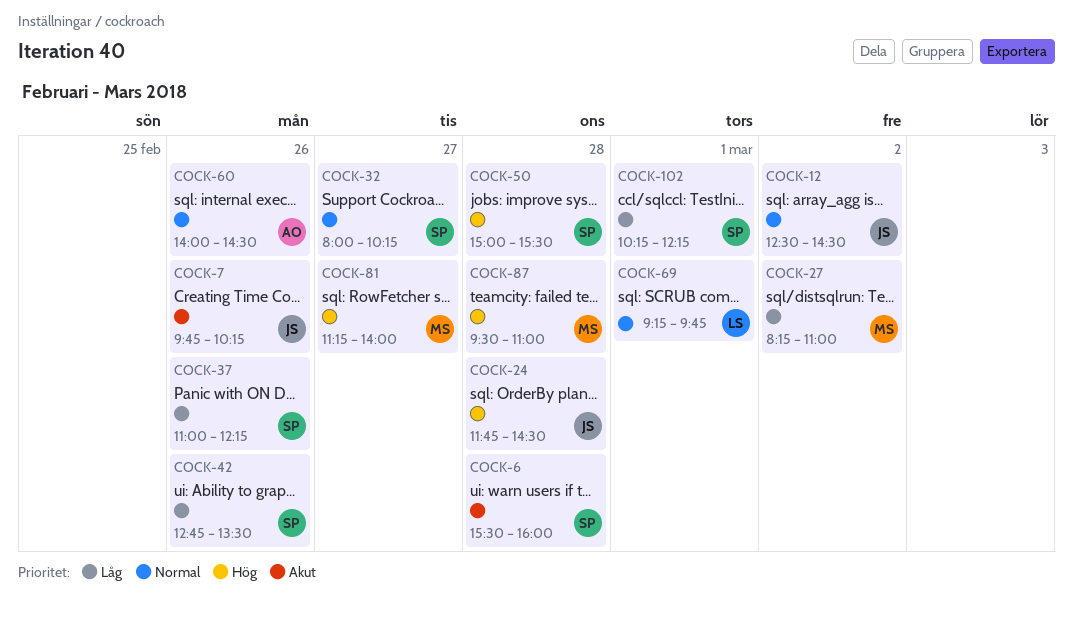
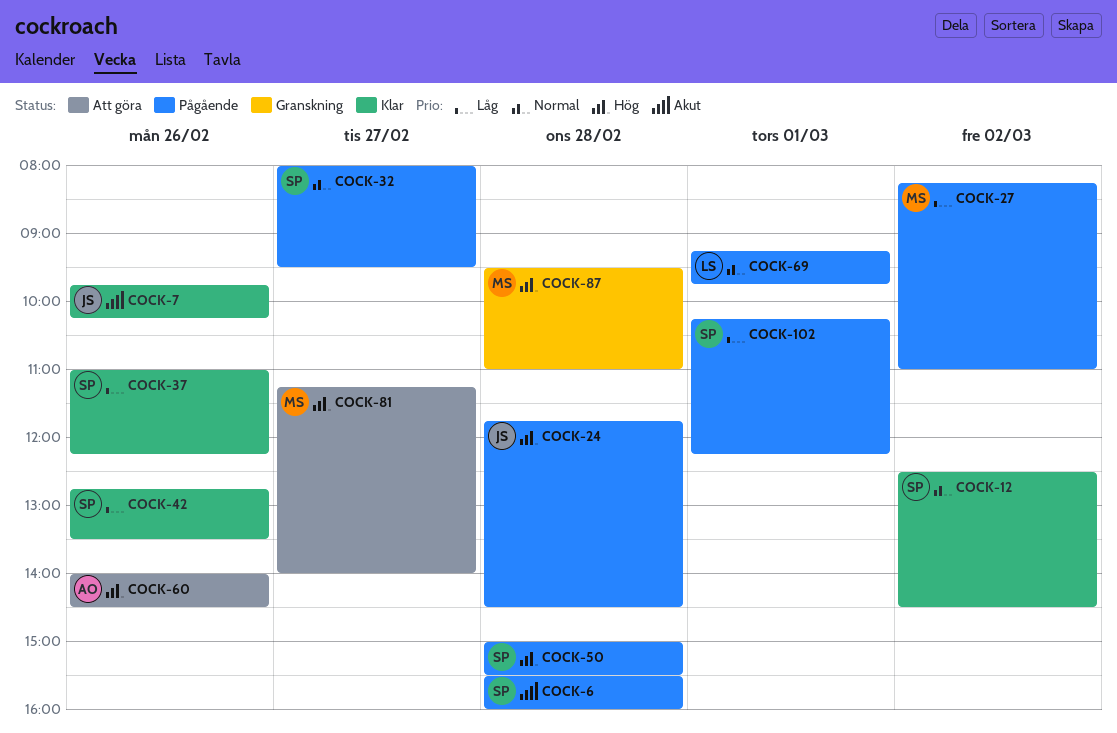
COCK-12, owner: JS -> SP
COCK-32, ends: 10:15 -> 09:30
COCK-60, priority: Normal -> Hög

